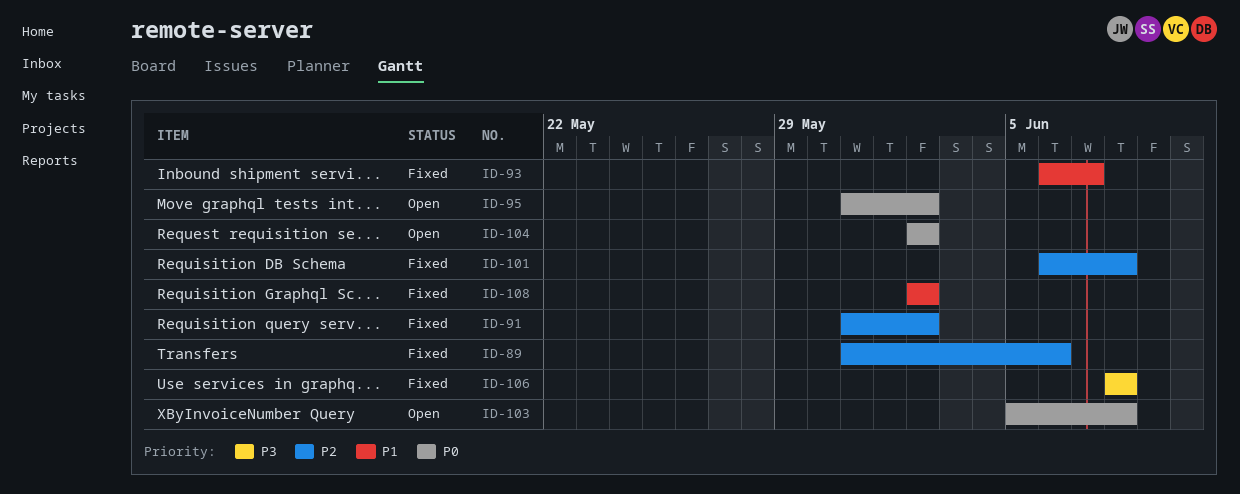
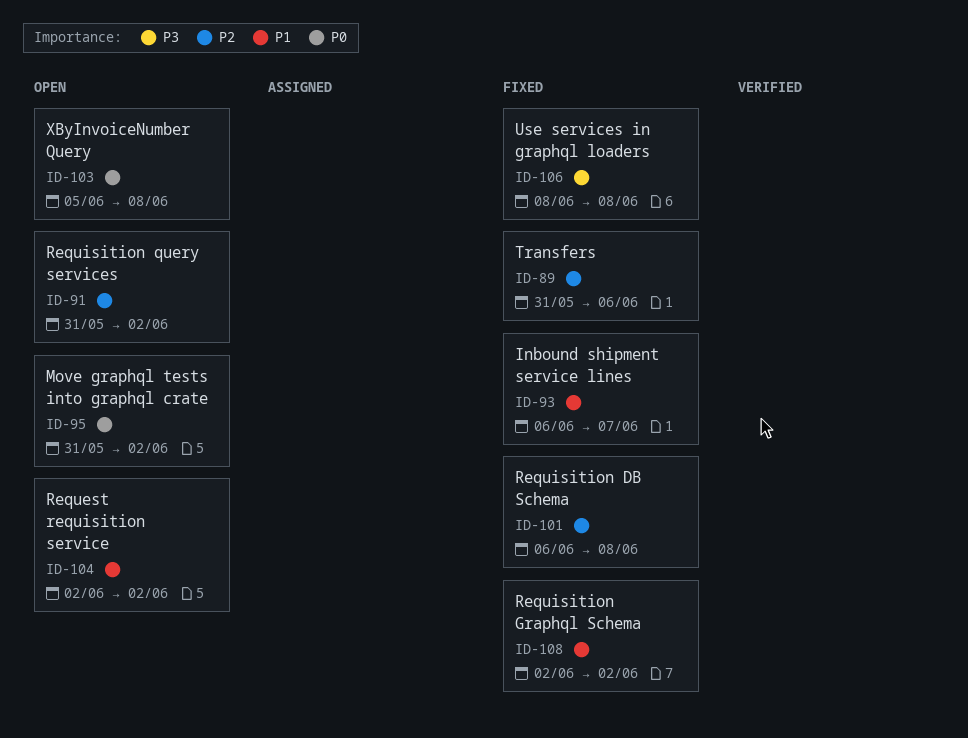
ID-91, status: Fixed -> Open
ID-104, priority: P0 -> P1

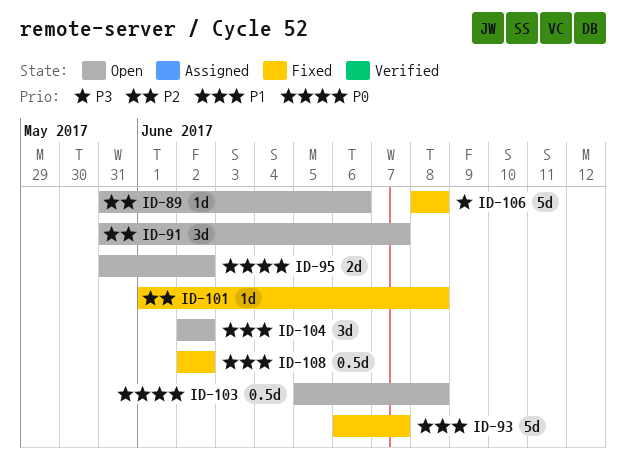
ID-89, status: Fixed -> Open
ID-91, due: Jun 2 -> Jun 7
ID-101, start: Jun 6 -> Jun 1

